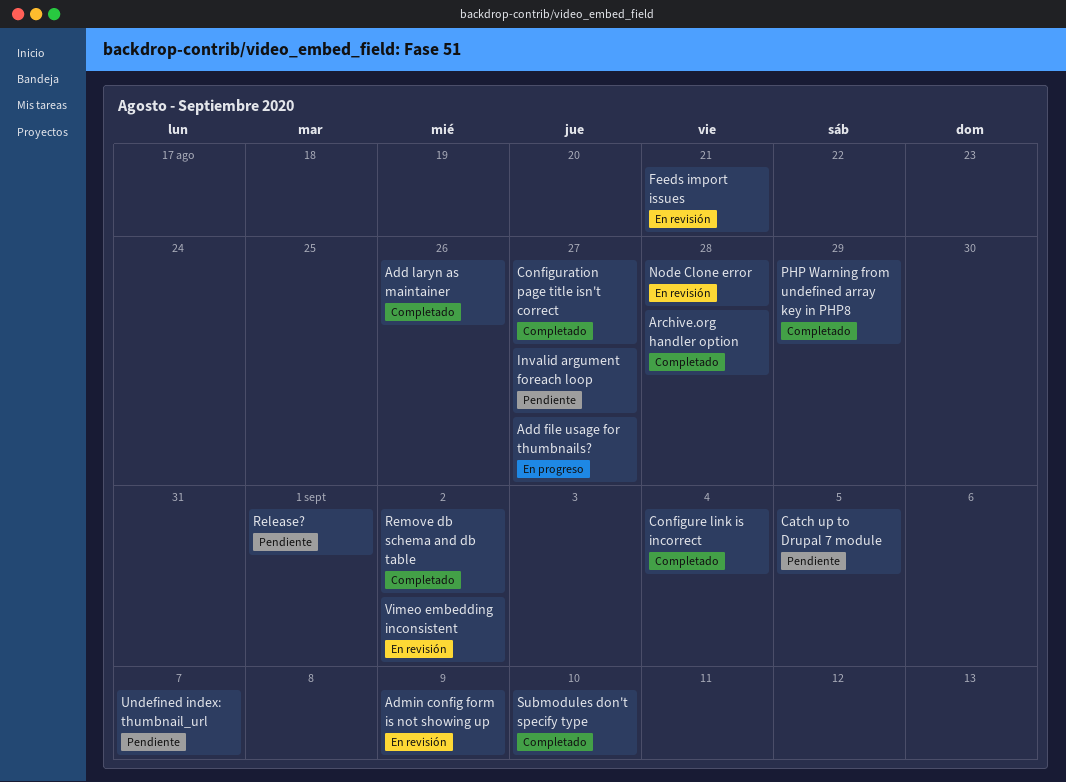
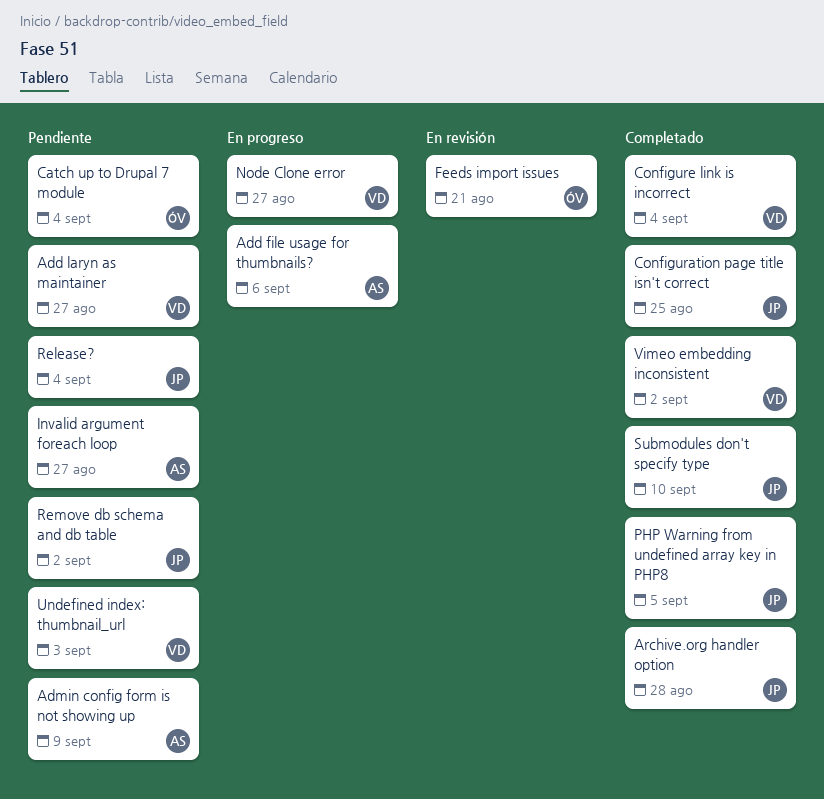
Add file usage for thumbnails?, due: Aug 27 -> Sep 6
Add laryn as maintainer, status: Completado -> Pendiente
Add laryn as maintainer, due: Aug 26 -> Aug 27
Admin config form is not showing up, status: En revisión -> Pendiente
Catch up to Drupal 7 module, due: Sep 5 -> Sep 4
Configuration page title isn't correct, due: Aug 27 -> Aug 25
Node Clone error, status: En revisión -> En progreso
Node Clone error, due: Aug 28 -> Aug 27
PHP Warning from undefined array key in PHP8, due: Aug 29 -> Sep 5
Release?, due: Sep 1 -> Sep 4
Remove db schema and db table, status: Completado -> Pendiente
Undefined index: thumbnail_url, due: Sep 7 -> Sep 3
Vimeo embedding inconsistent, status: En revisión -> Completado

